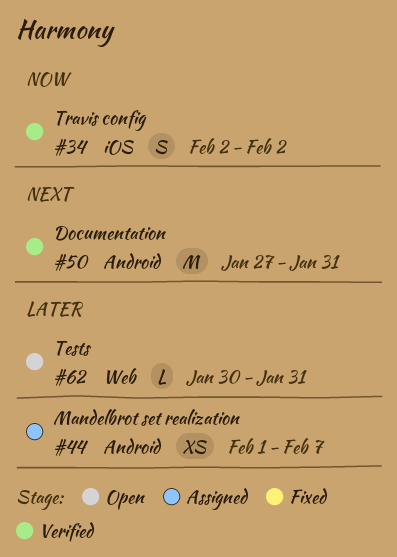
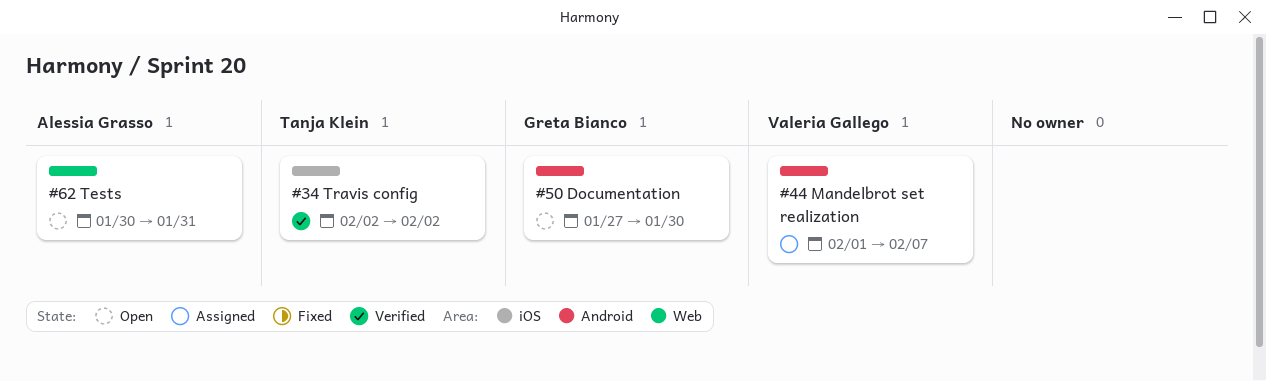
#50, status: Verified -> Open
#50, due: Jan 31 -> Jan 30

